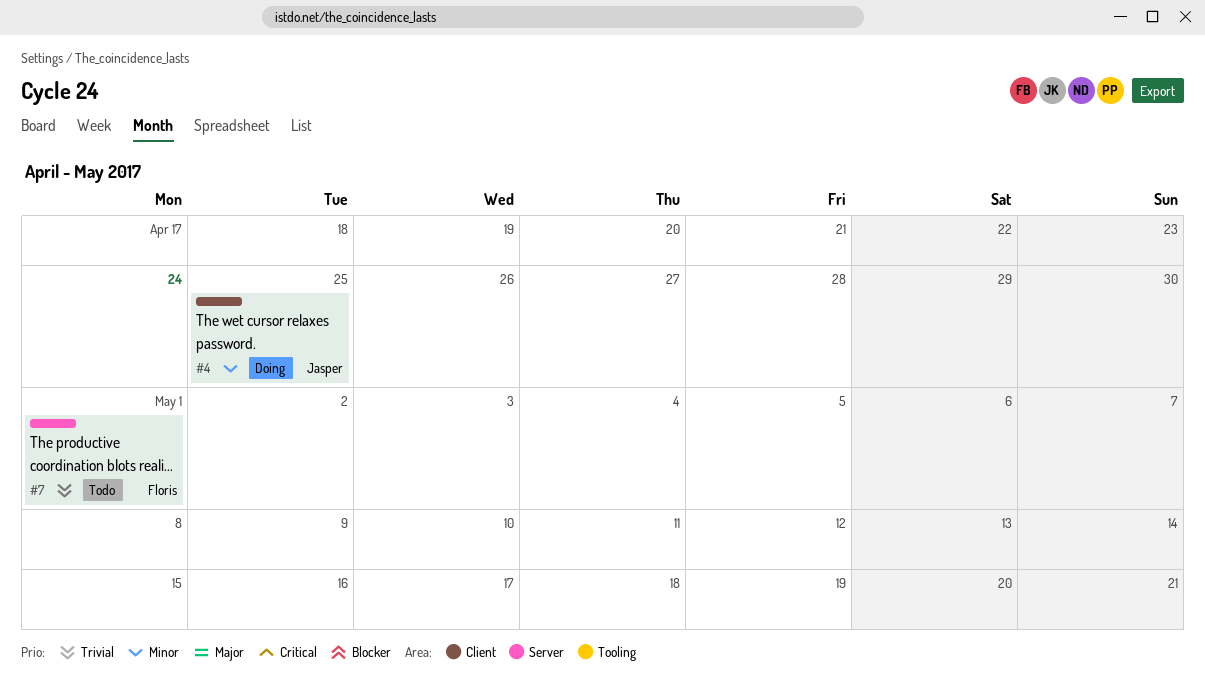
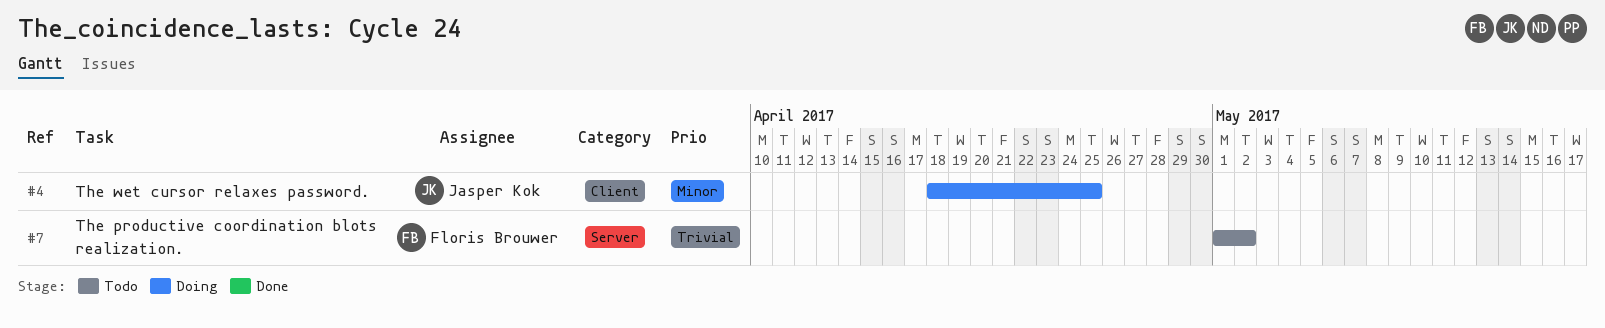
#7, due: May 1 -> May 2

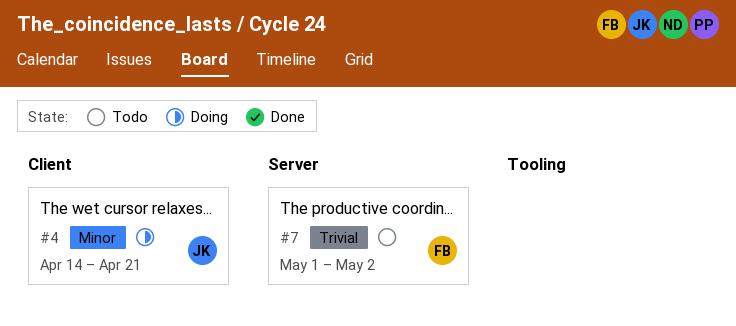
#4, start: Apr 18 -> Apr 14
#4, due: Apr 25 -> Apr 21

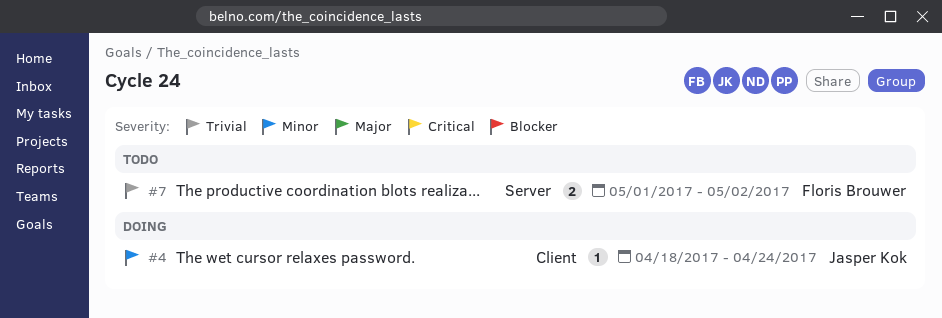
#4, start: Apr 14 -> Apr 18
#4, due: Apr 21 -> Apr 24

